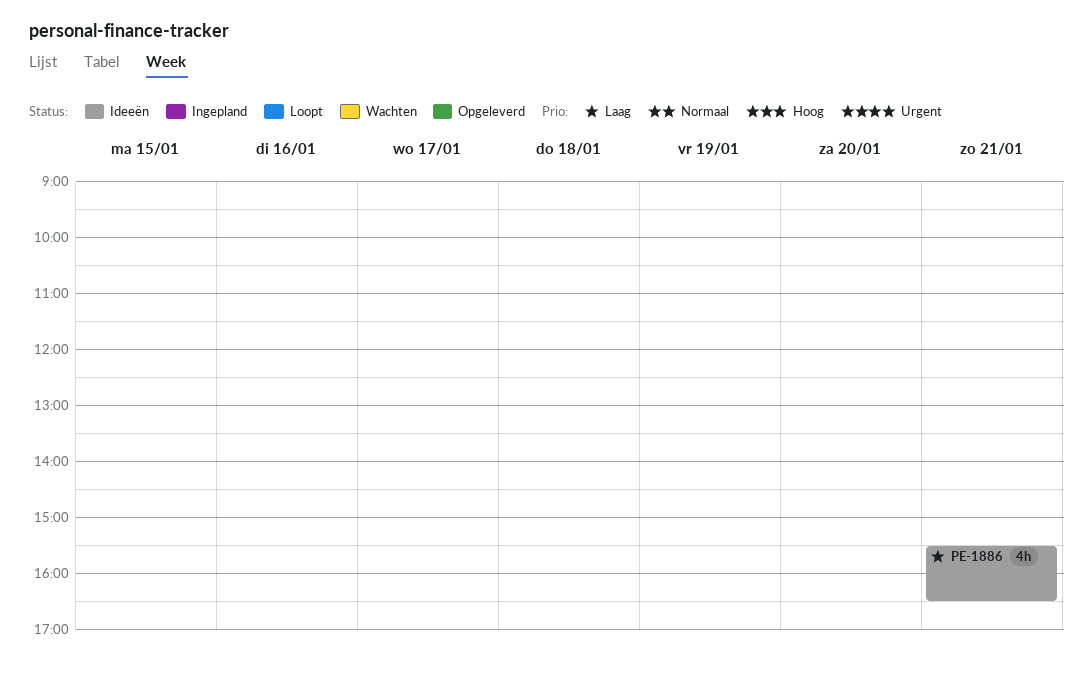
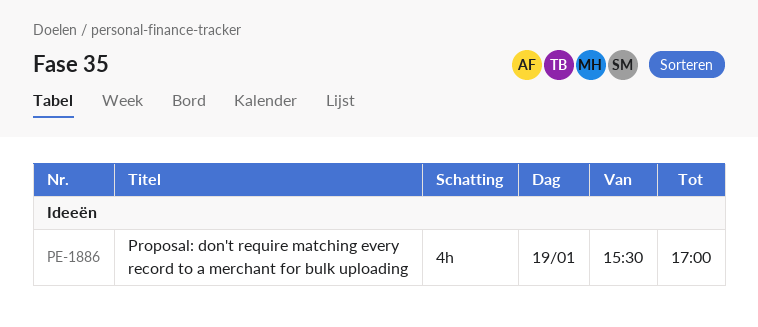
PE-1886, day: Jan 21 -> Jan 19
PE-1886, ends: 16:30 -> 17:00

